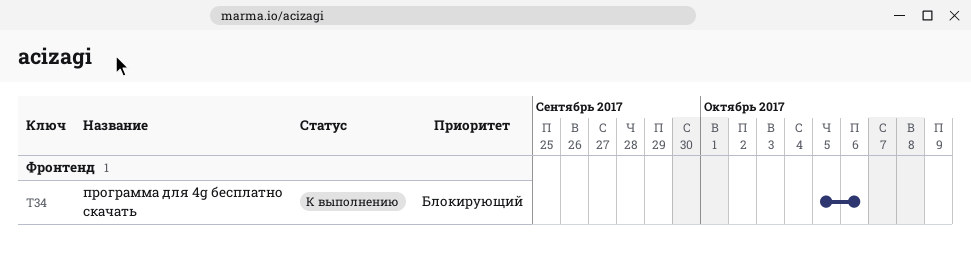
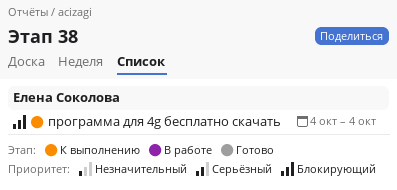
программа для 4g бесплатно скачать, start: Oct 5 -> Oct 4
программа для 4g бесплатно скачать, due: Oct 6 -> Oct 4

